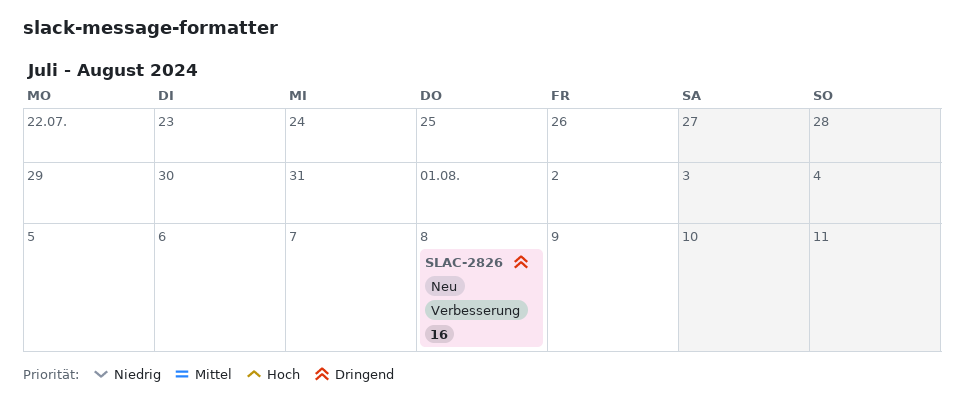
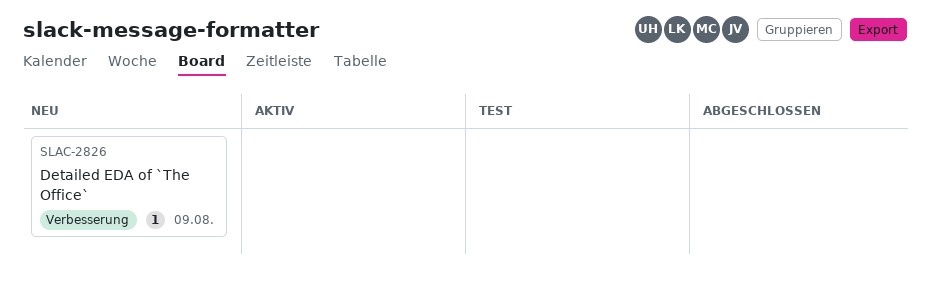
SLAC-2826, estimate: 16 -> 1
SLAC-2826, due: Aug 8 -> Aug 9

